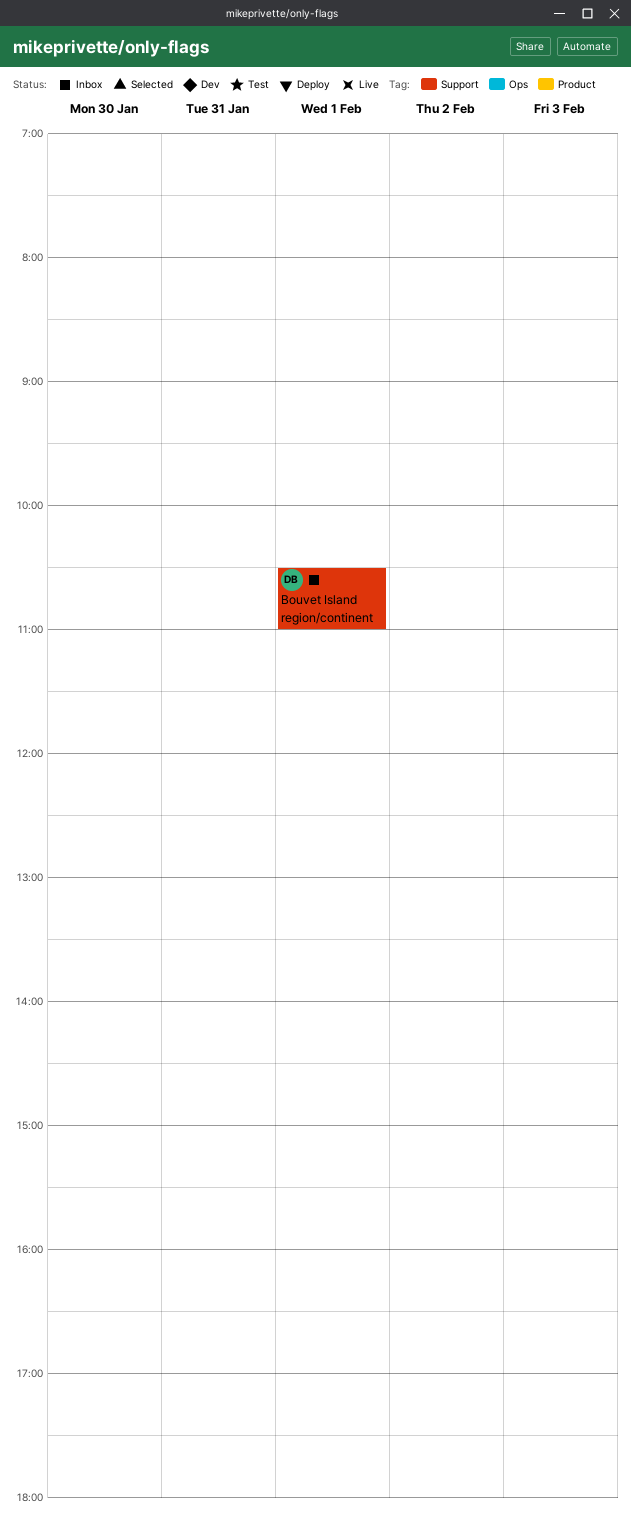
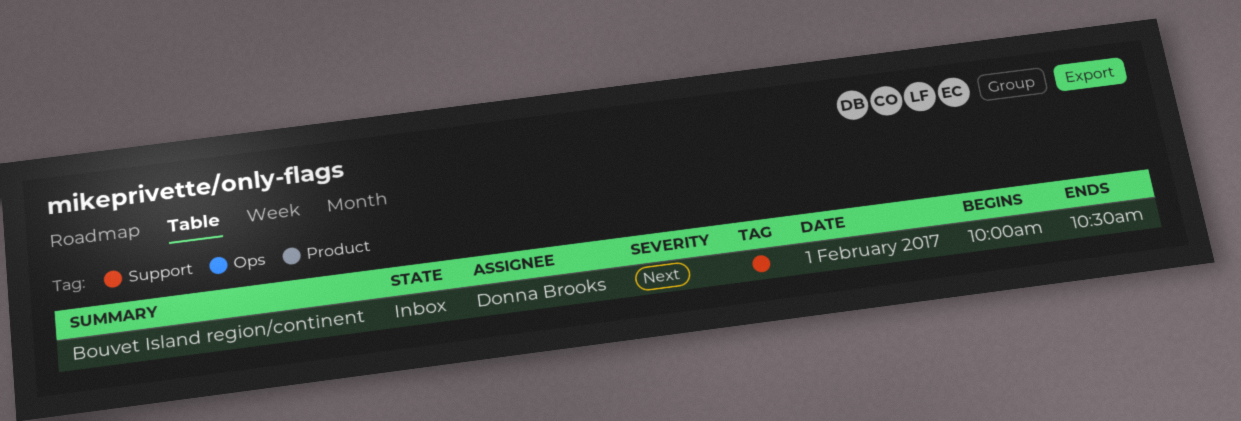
Bouvet Island region/continent, begins: 10:30 -> 10:00
Bouvet Island region/continent, ends: 11:00 -> 10:30

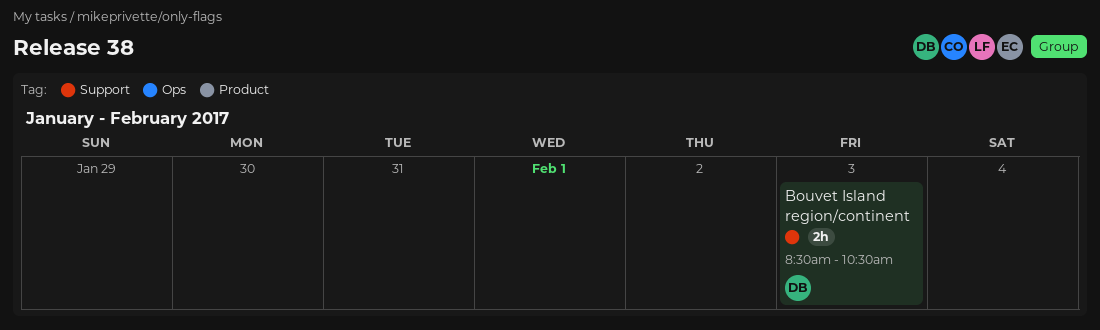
Bouvet Island region/continent, day: Feb 1 -> Feb 3
Bouvet Island region/continent, begins: 10:00 -> 08:30

